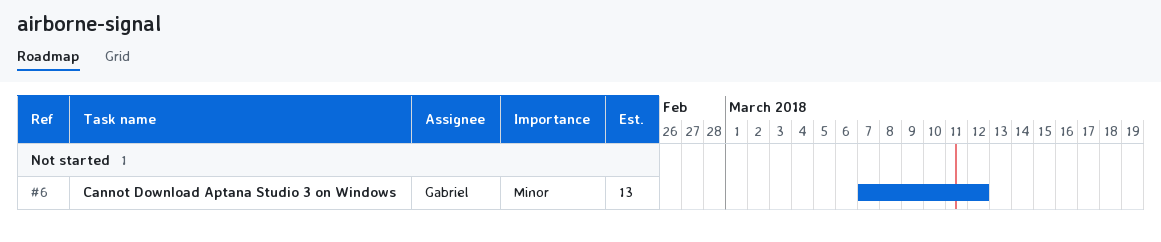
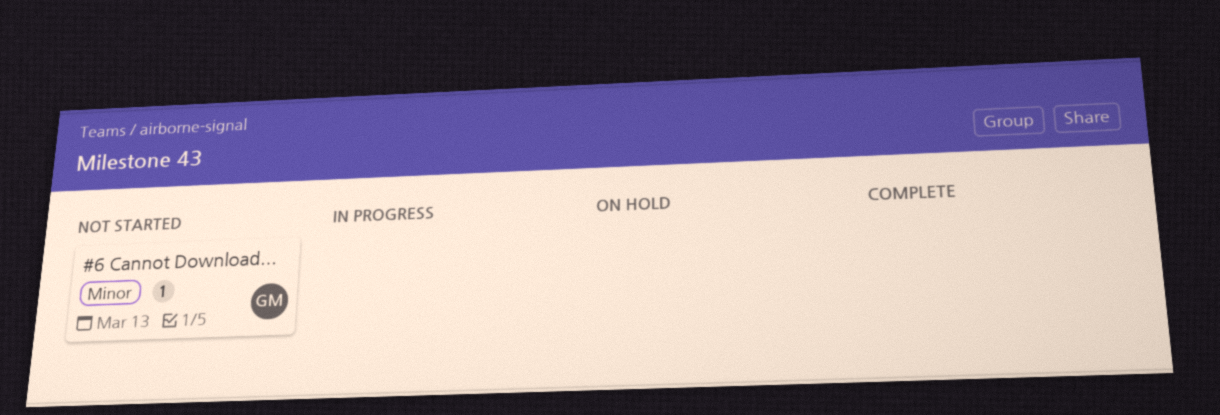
#6, estimate: 13 -> 1
#6, due: Mar 12 -> Mar 13

